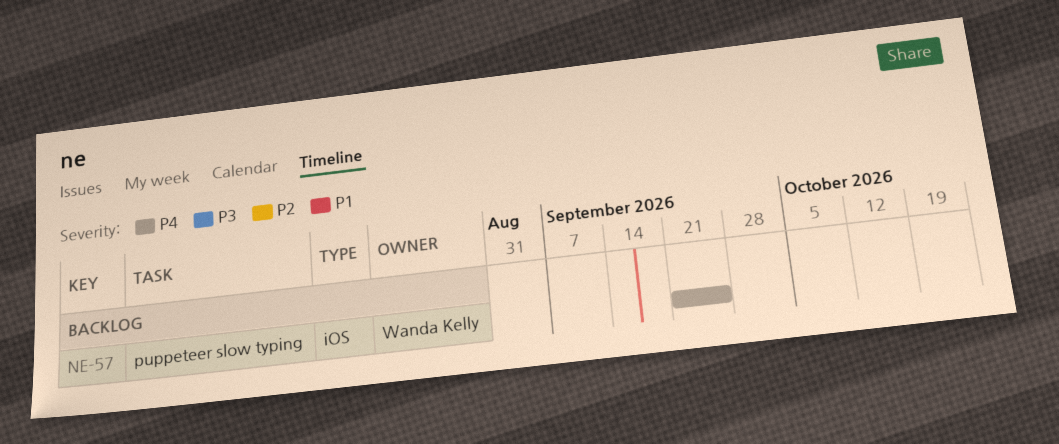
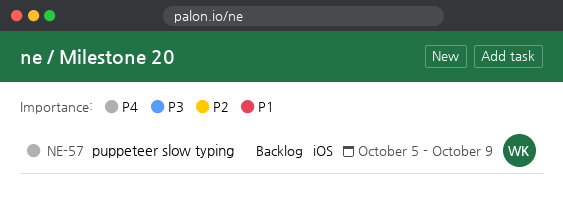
NE-57, start: Sep 21 -> Oct 5
NE-57, due: Sep 25 -> Oct 9

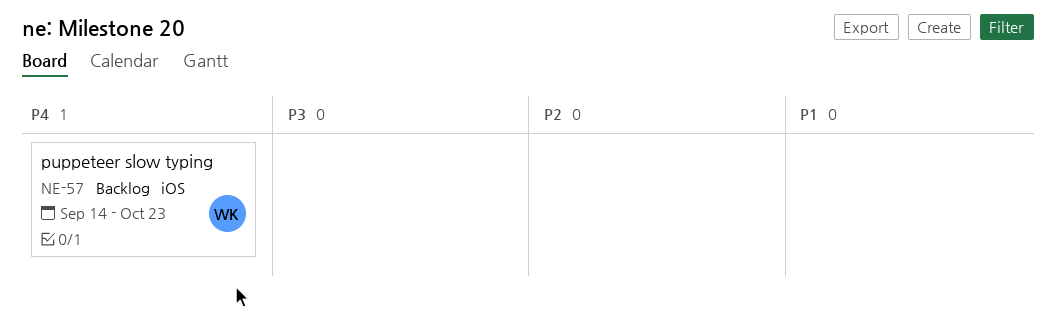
NE-57, start: Oct 5 -> Sep 14
NE-57, due: Oct 9 -> Oct 23

